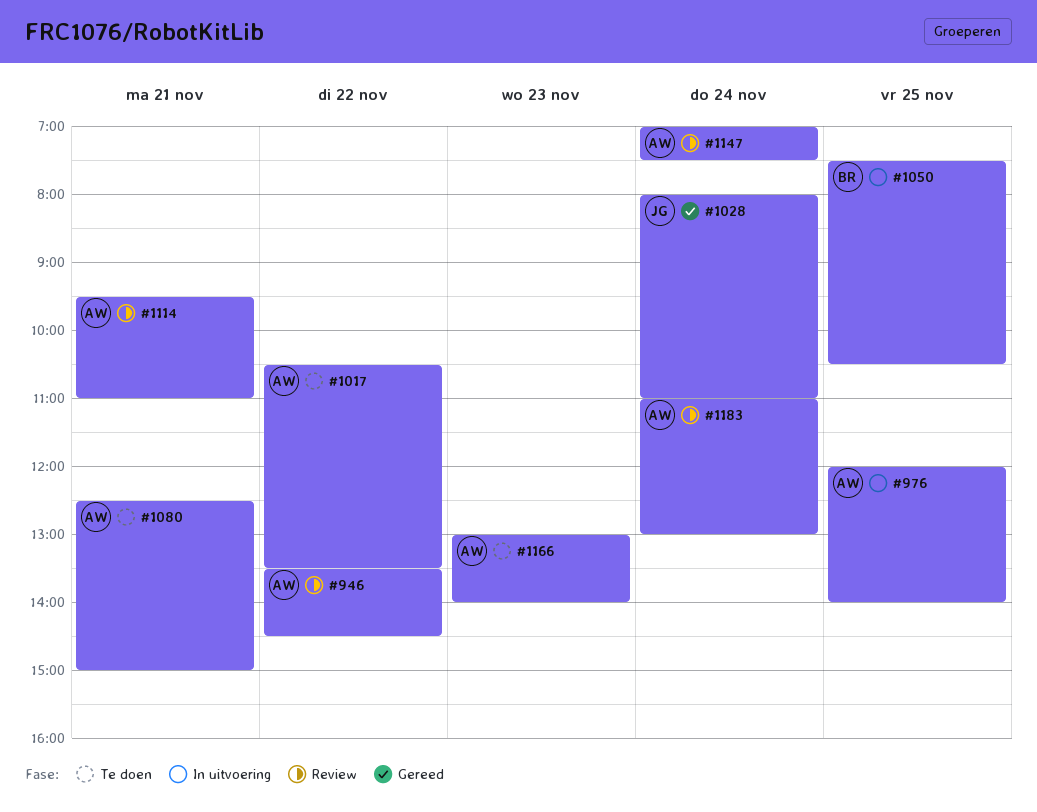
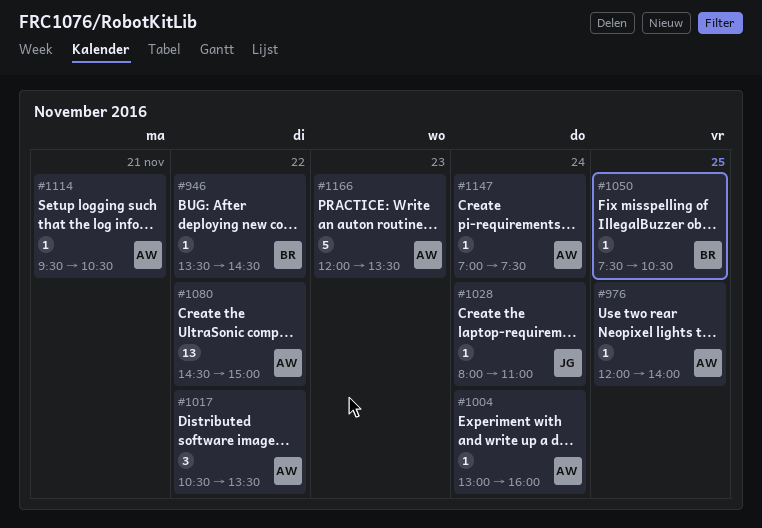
#946, owner: AW -> BR
#1004: none -> present
#1080, day: Nov 21 -> Nov 22
#1080, begins: 12:30 -> 14:30
#1114, ends: 11:00 -> 10:30
#1166, begins: 13:00 -> 12:00
#1166, ends: 14:00 -> 13:30
#1183: present -> none

